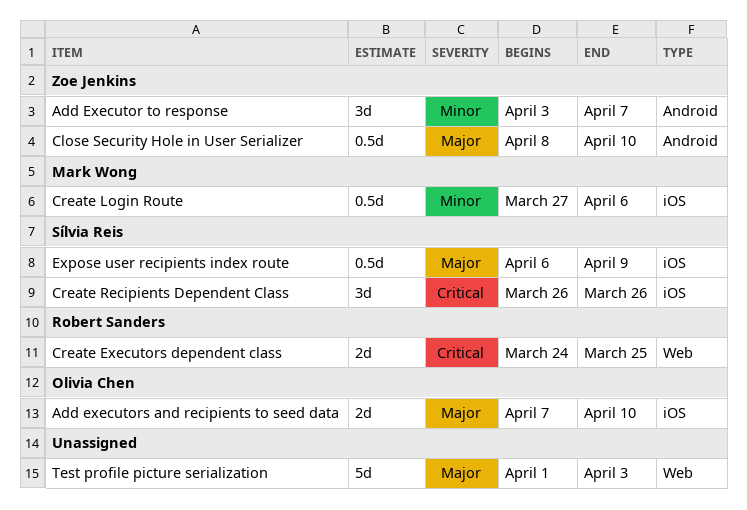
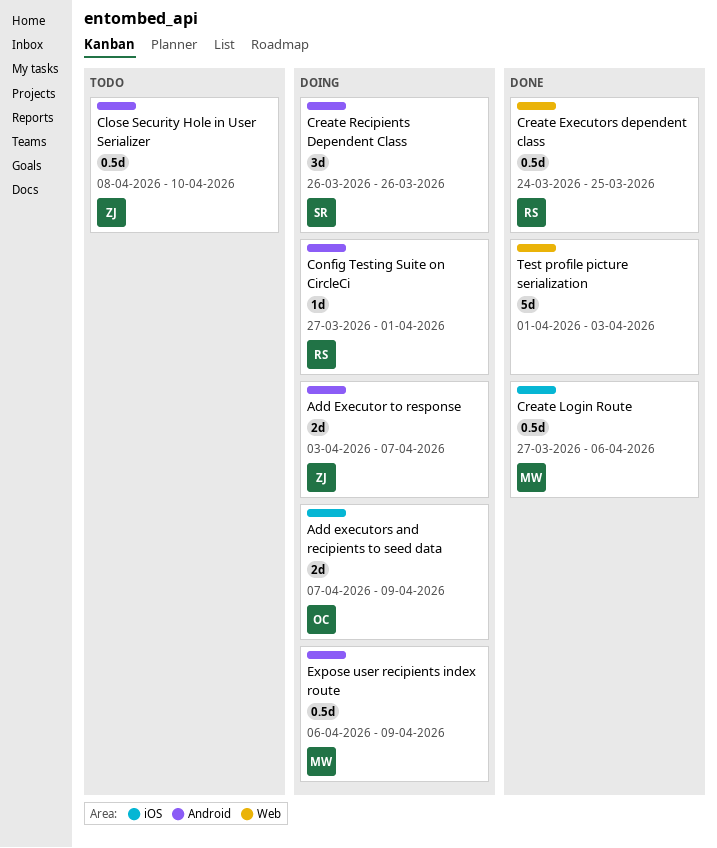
Add Executor to response, estimate: 3d -> 2d
Add executors and recipients to seed data, due: Apr 10 -> Apr 9
Config Testing Suite on CircleCi: none -> present
Create Executors dependent class, estimate: 2d -> 0.5d
Create Recipients Dependent Class, label: iOS -> Android
Expose user recipients index route, owner: Sílvia Reis -> Mark Wong
Expose user recipients index route, label: iOS -> Android

